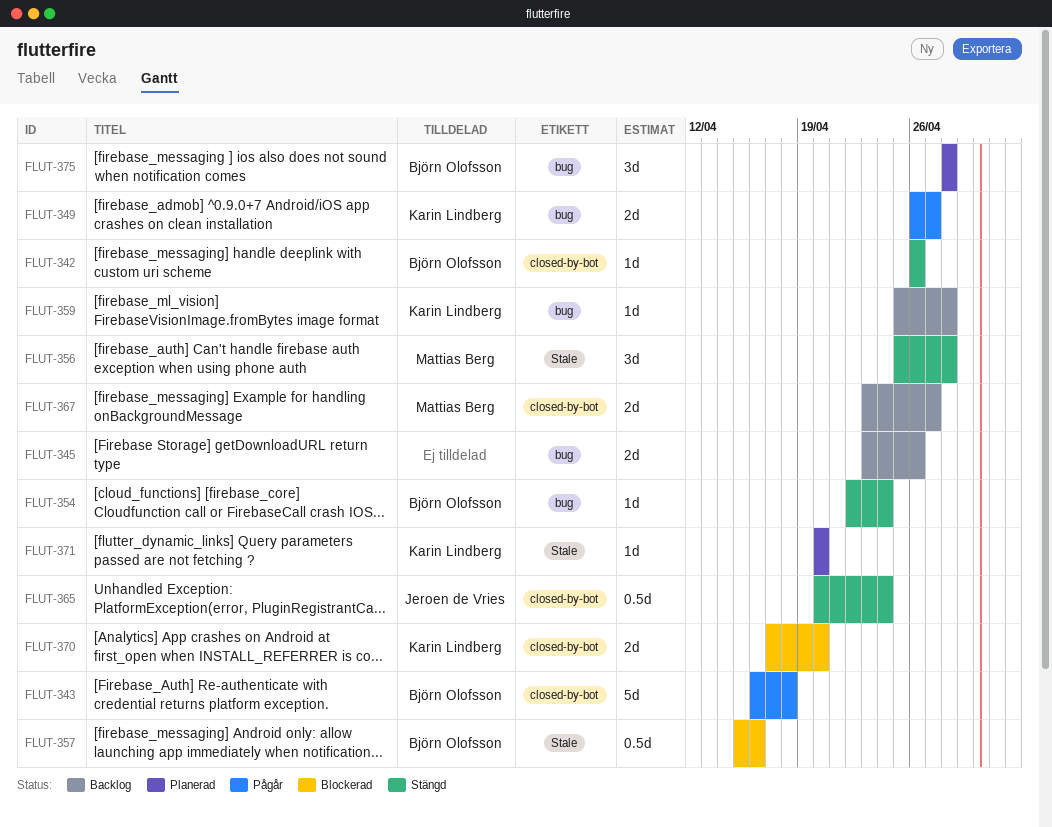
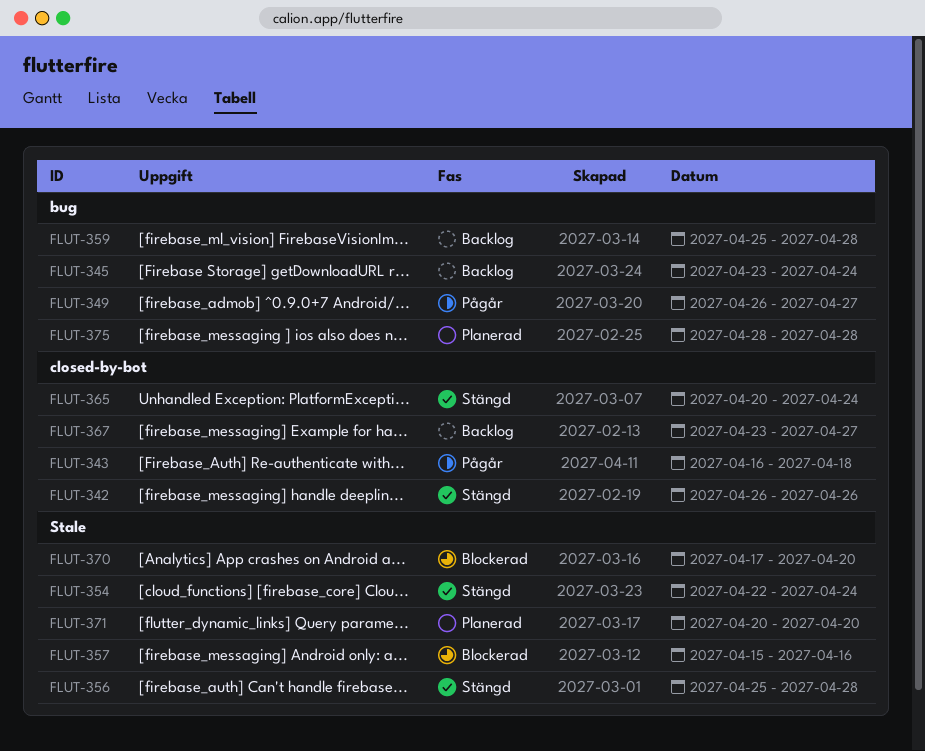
FLUT-345, due: Apr 26 -> Apr 24
FLUT-354, label: bug -> Stale
FLUT-370, label: closed-by-bot -> Stale

